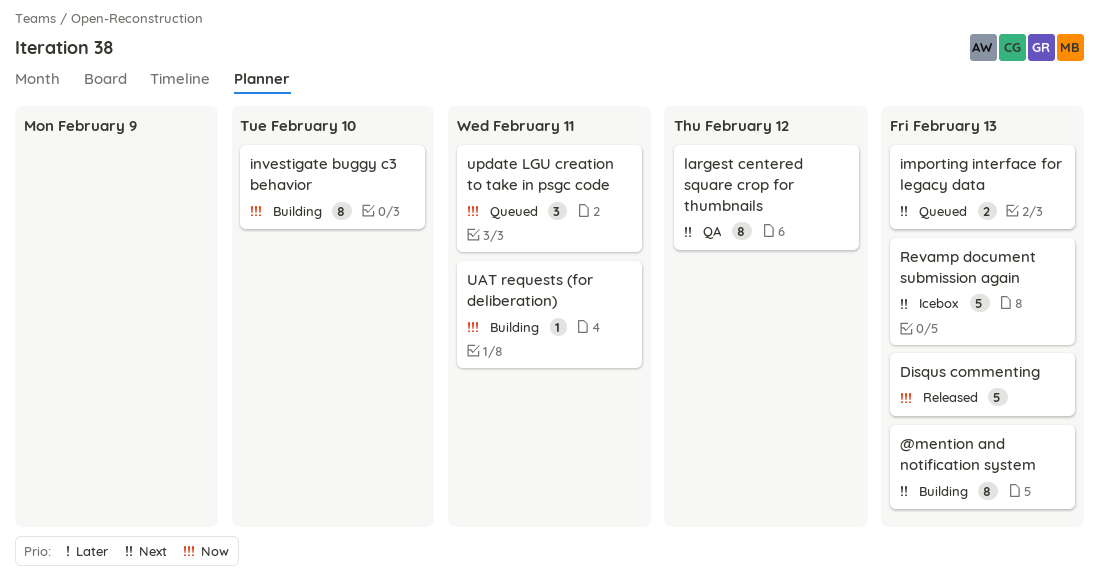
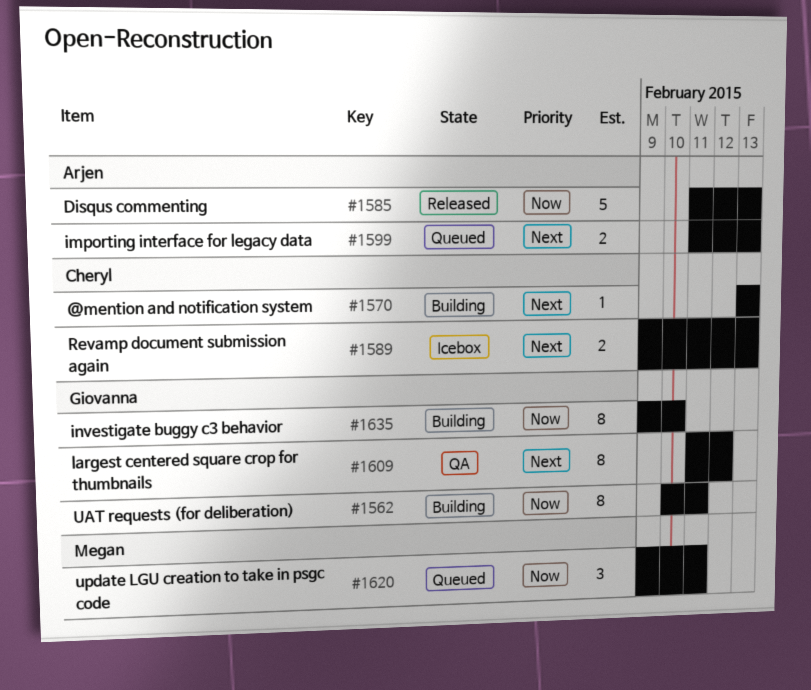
@mention and notification system, estimate: 8 -> 1
Revamp document submission again, estimate: 5 -> 2
UAT requests (for deliberation), estimate: 1 -> 8

